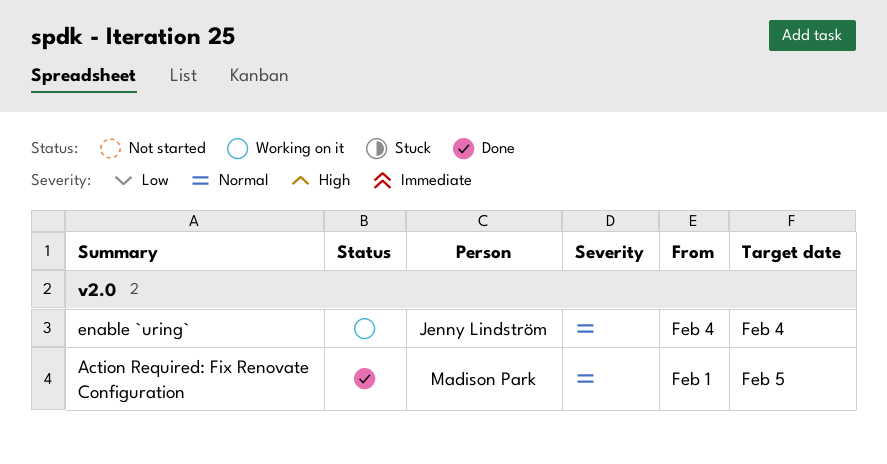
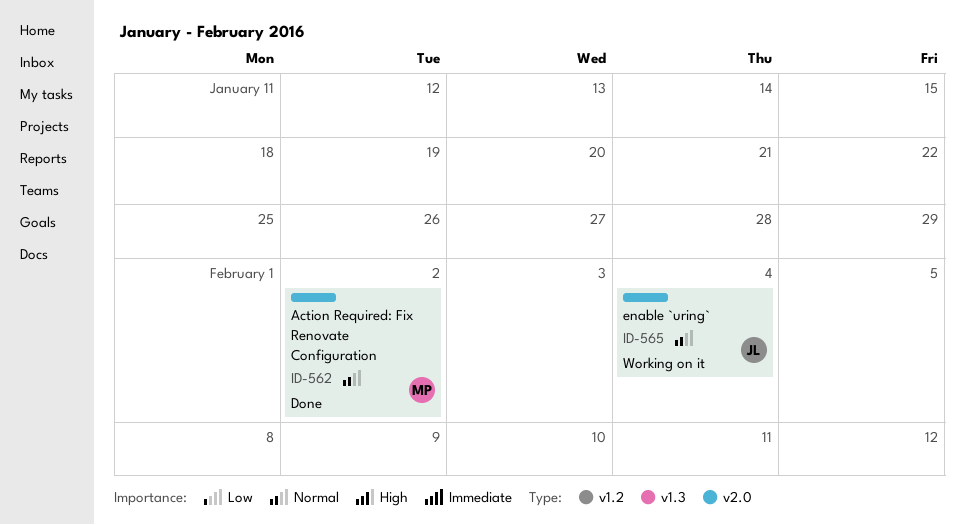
Action Required: Fix Renovate Configuration, due: Feb 5 -> Feb 2

